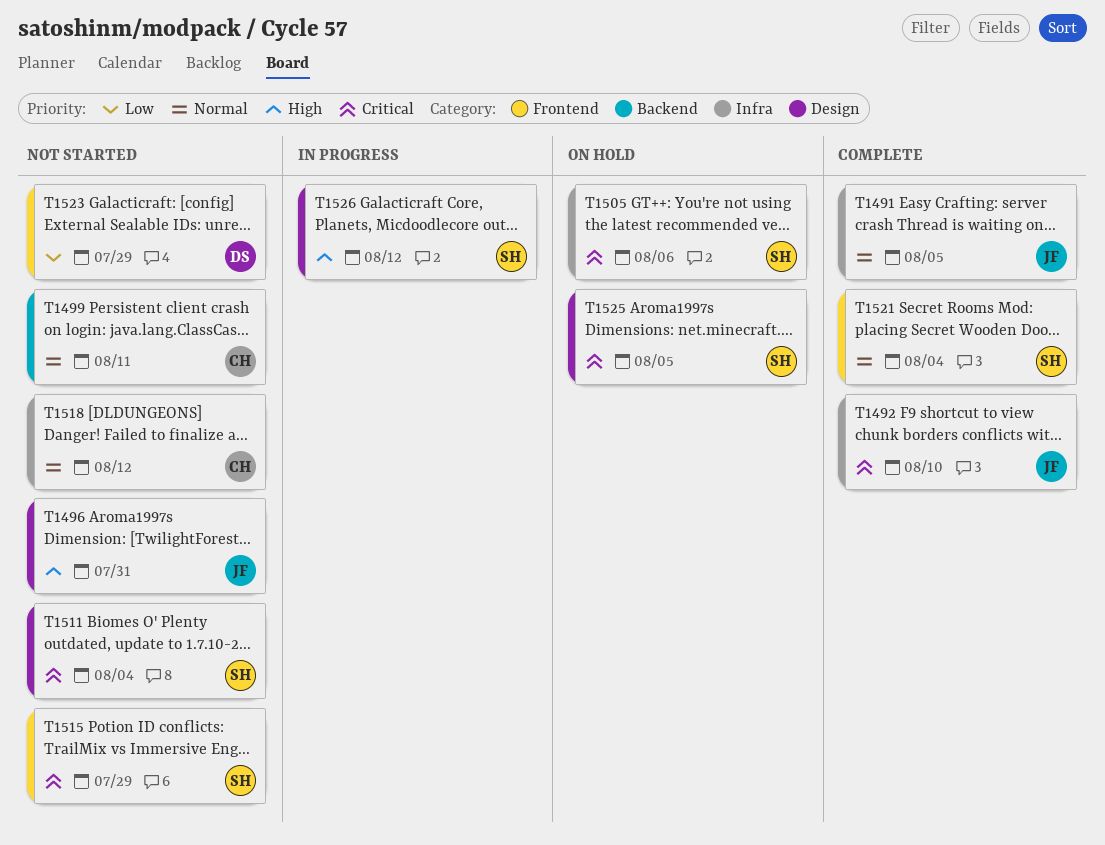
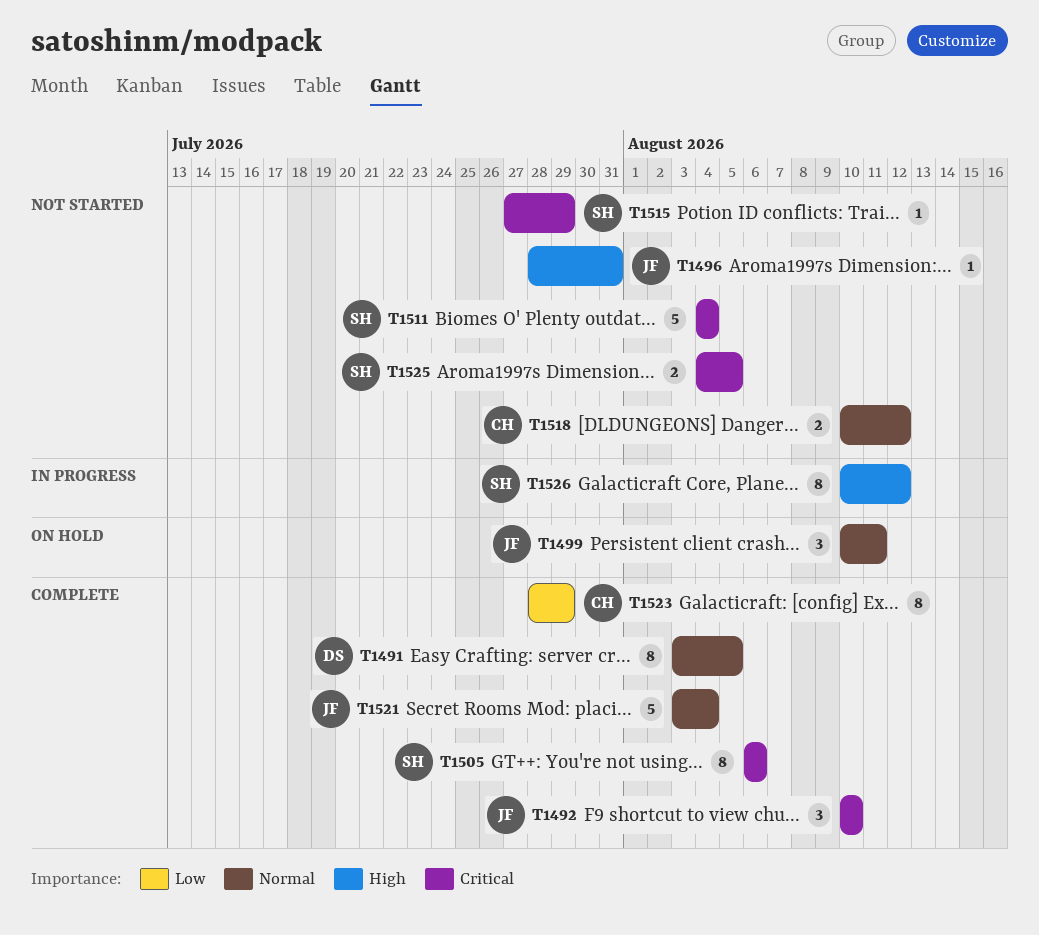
T1491, owner: JF -> DS
T1499, status: Not started -> On hold
T1499, owner: CH -> JF
T1505, status: On hold -> Complete
T1521, owner: SH -> JF
T1523, status: Not started -> Complete
T1523, owner: DS -> CH
T1525, status: On hold -> Not started

